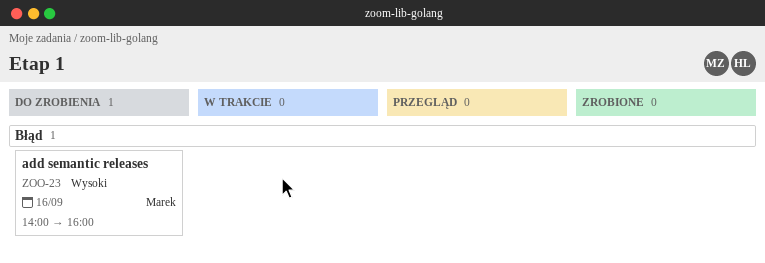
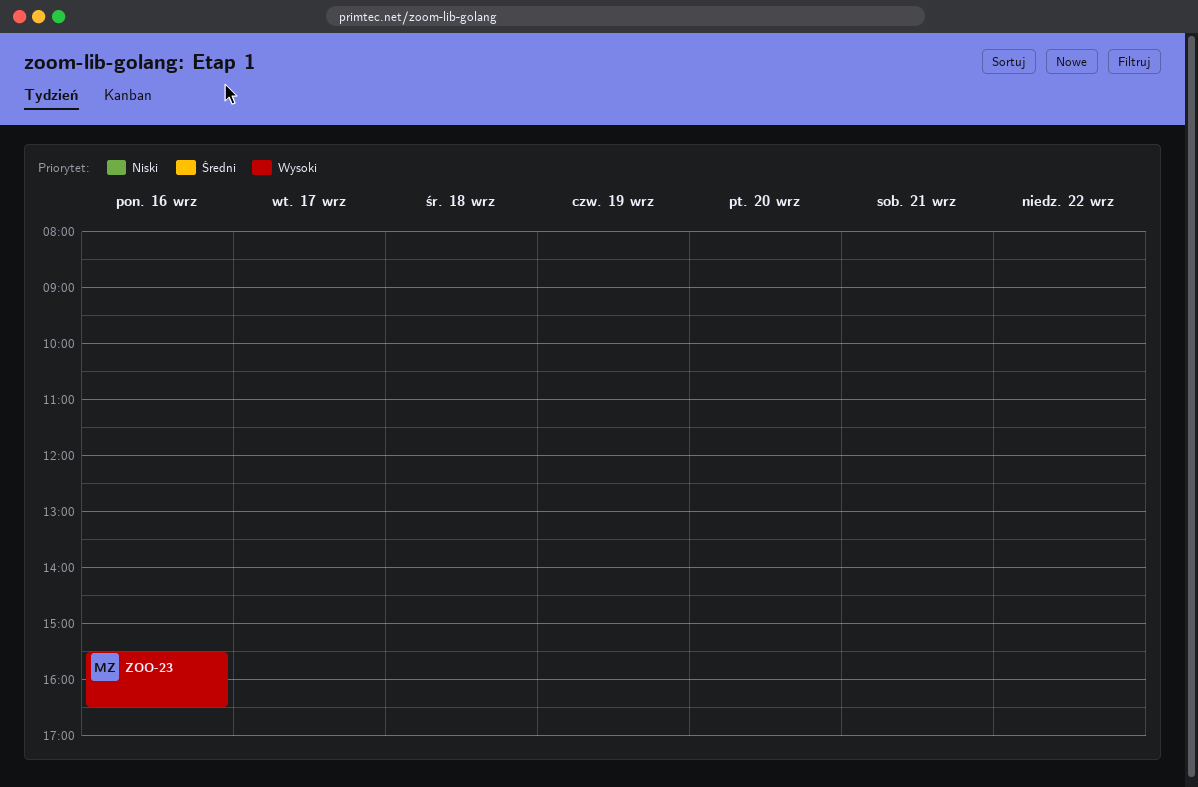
ZOO-23, begins: 14:00 -> 15:30
ZOO-23, ends: 16:00 -> 16:30

